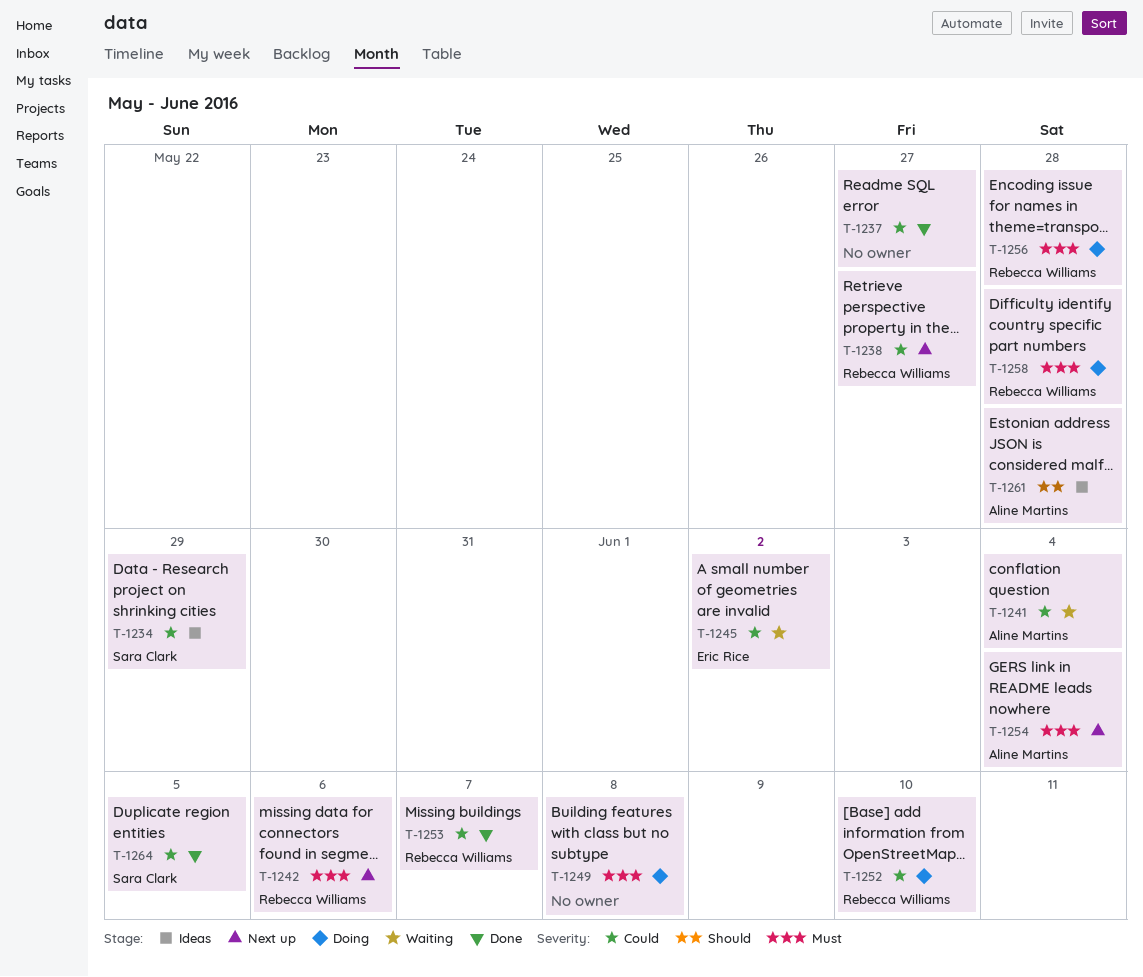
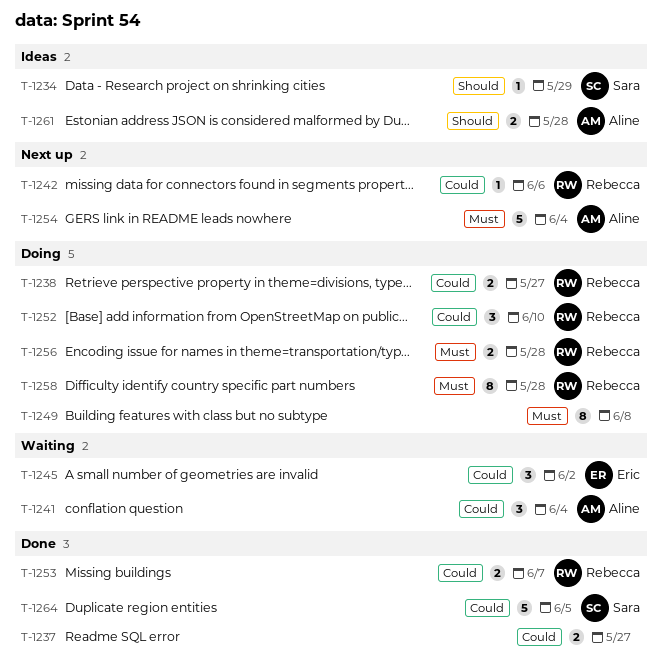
T-1234, priority: Could -> Should
T-1238, status: Next up -> Doing
T-1242, priority: Must -> Could

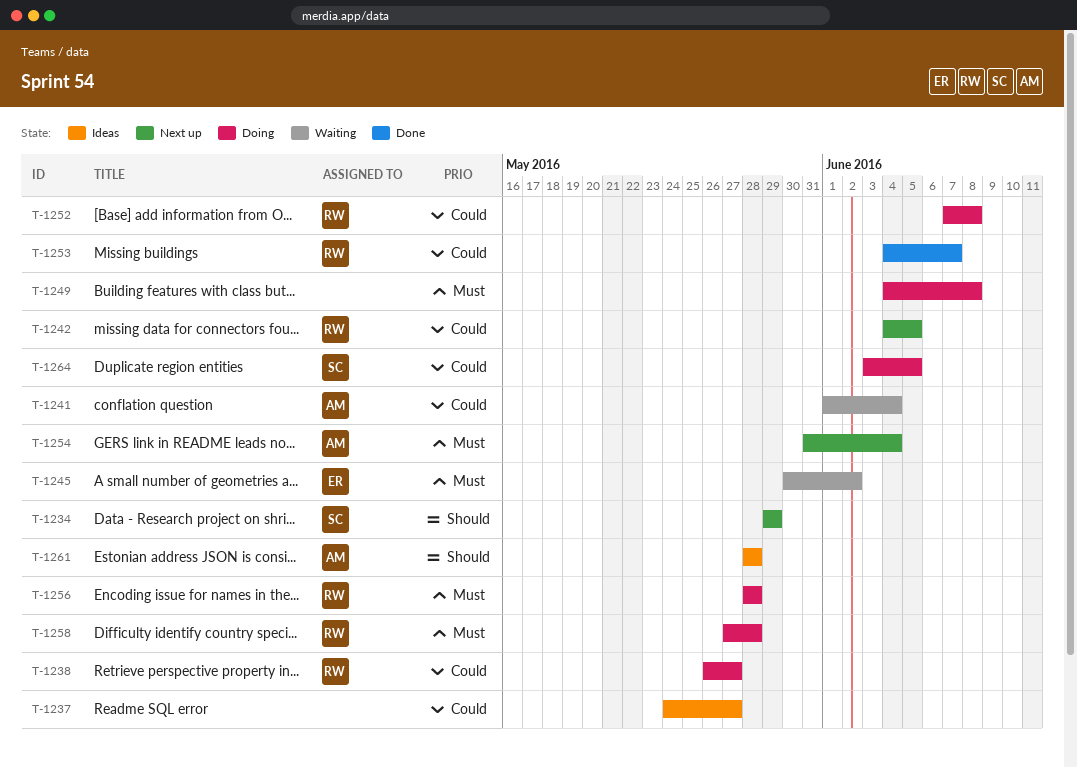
T-1234, status: Ideas -> Next up
T-1237, status: Done -> Ideas
T-1242, due: Jun 6 -> Jun 5
T-1245, priority: Could -> Must
T-1252, due: Jun 10 -> Jun 8
T-1264, status: Done -> Doing

